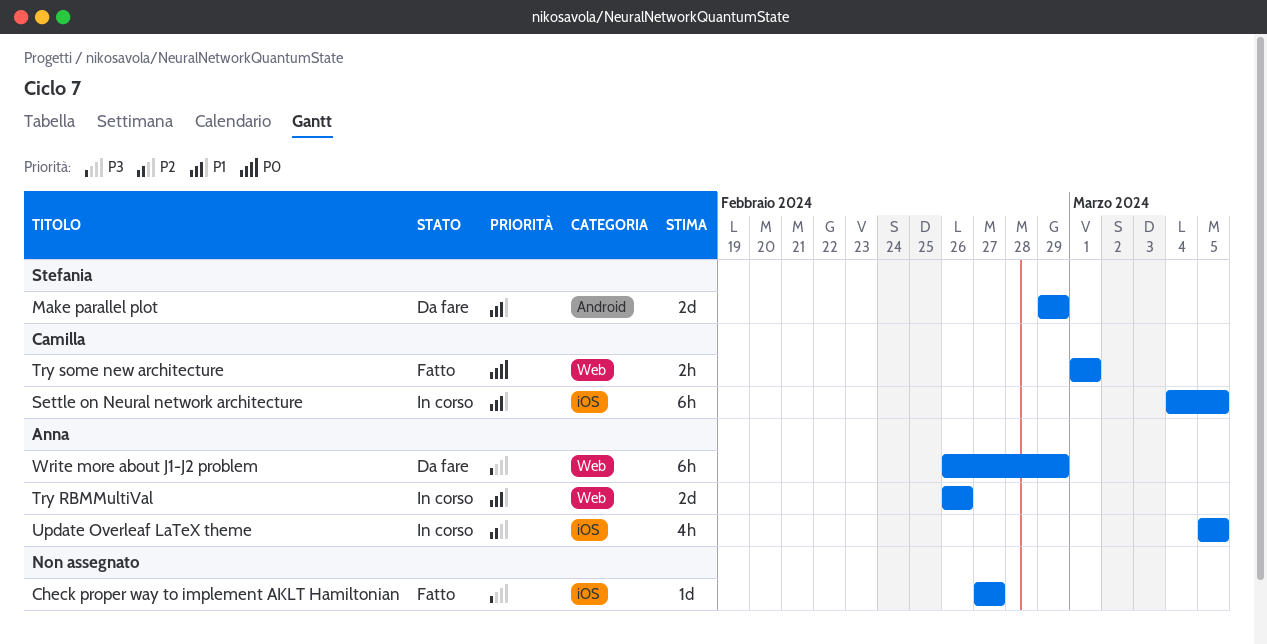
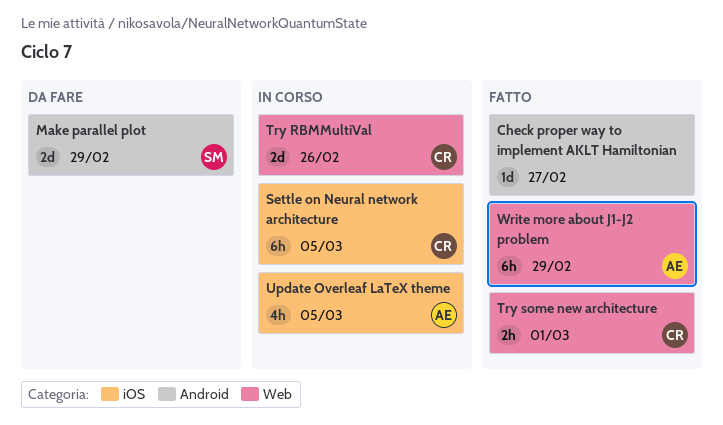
Check proper way to implement AKLT Hamiltonian, label: iOS -> Android
Try RBMMultiVal, owner: Anna -> Camilla
Write more about J1-J2 problem, status: Da fare -> Fatto

